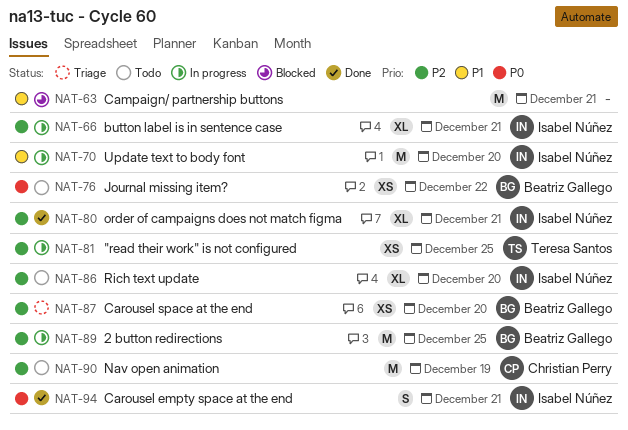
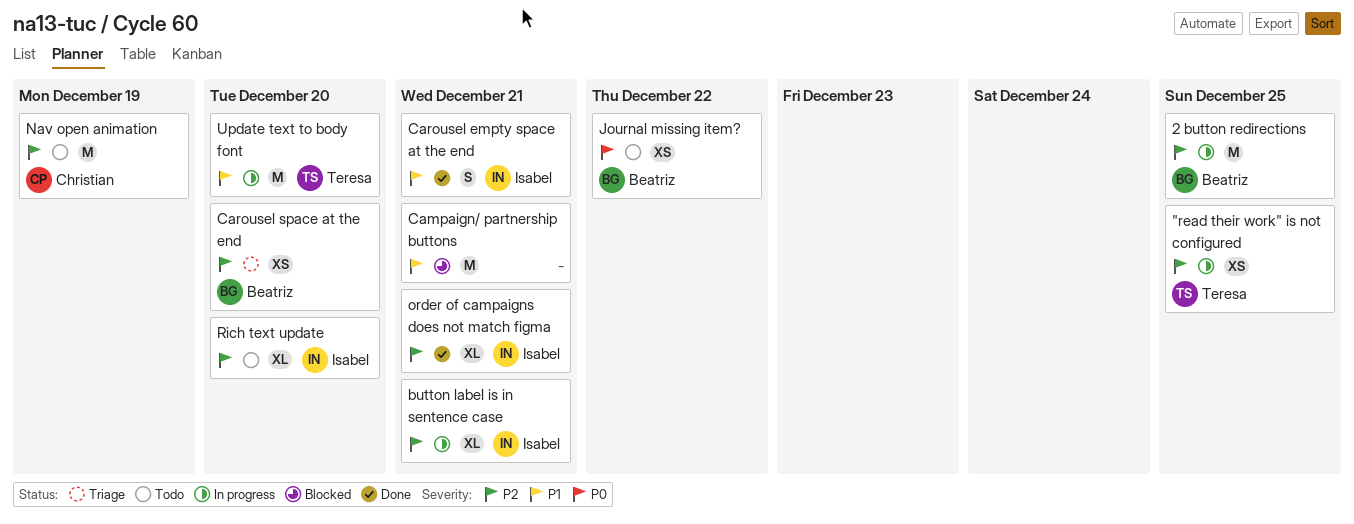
Carousel empty space at the end, priority: P0 -> P1
Update text to body font, owner: Isabel Núñez -> Teresa Santos

